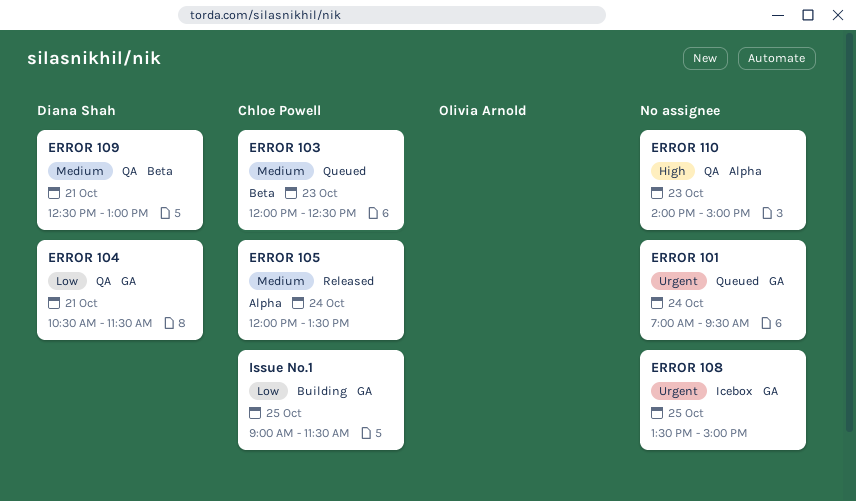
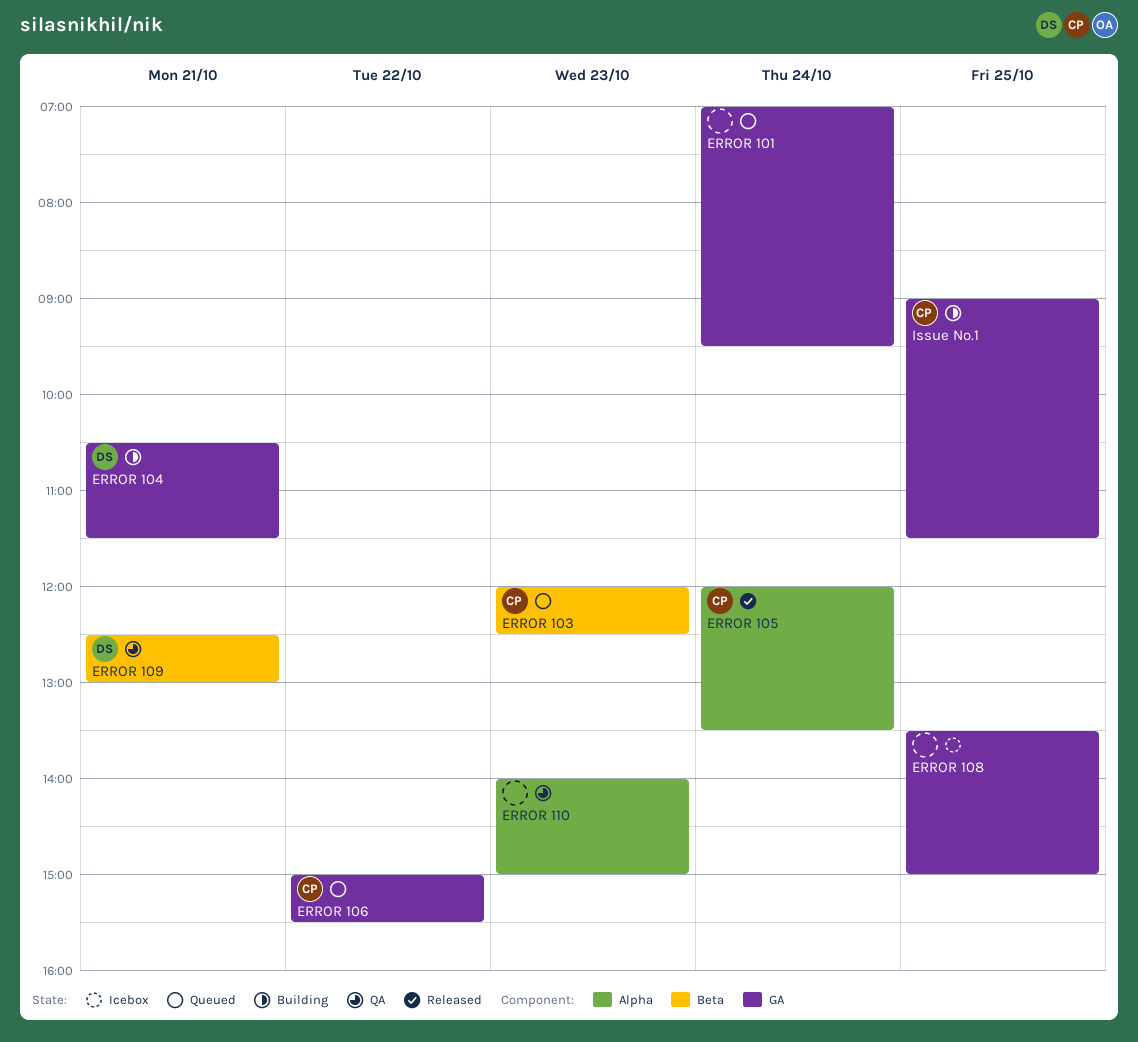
ERROR 104, status: QA -> Building
ERROR 106: none -> present

